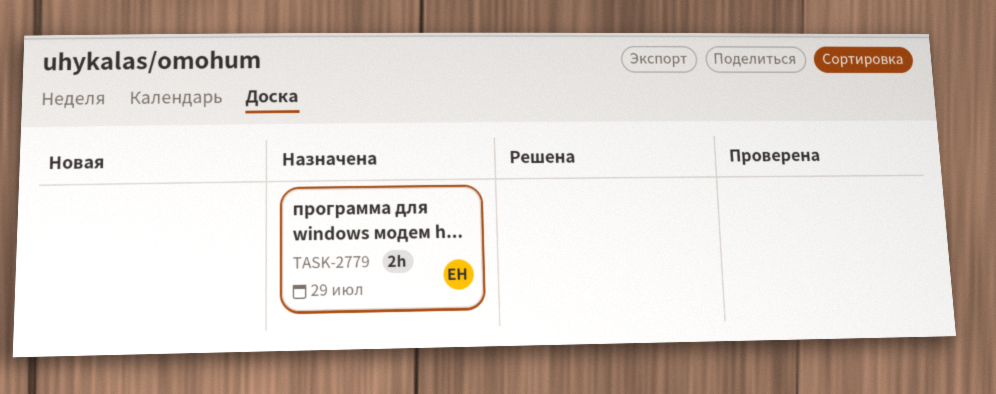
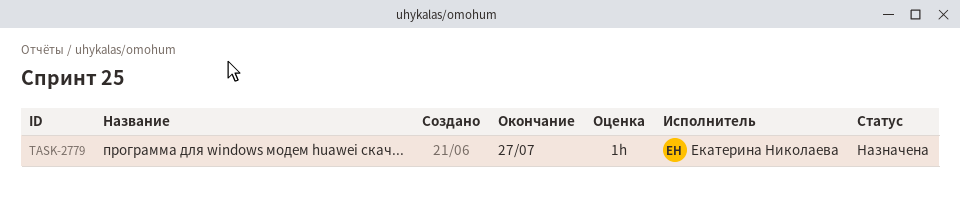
TASK-2779, estimate: 2h -> 1h
TASK-2779, due: Jul 29 -> Jul 27

